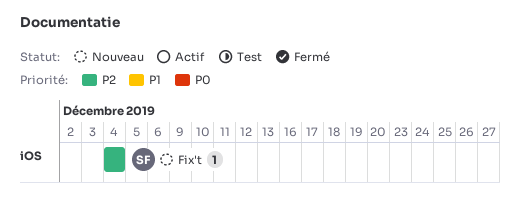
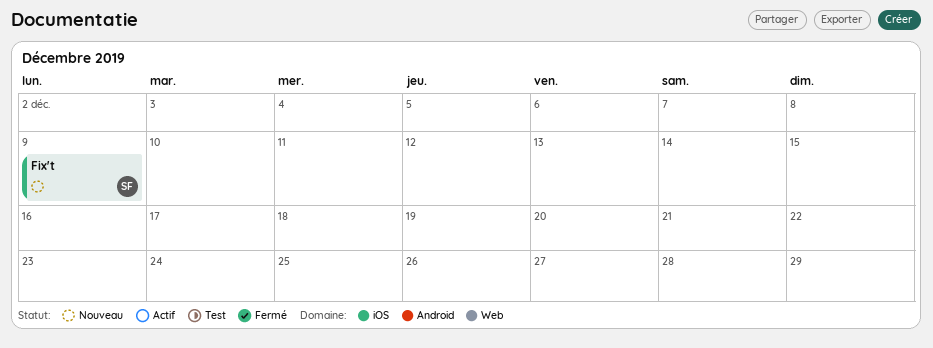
Fix't, due: Dec 4 -> Dec 9

